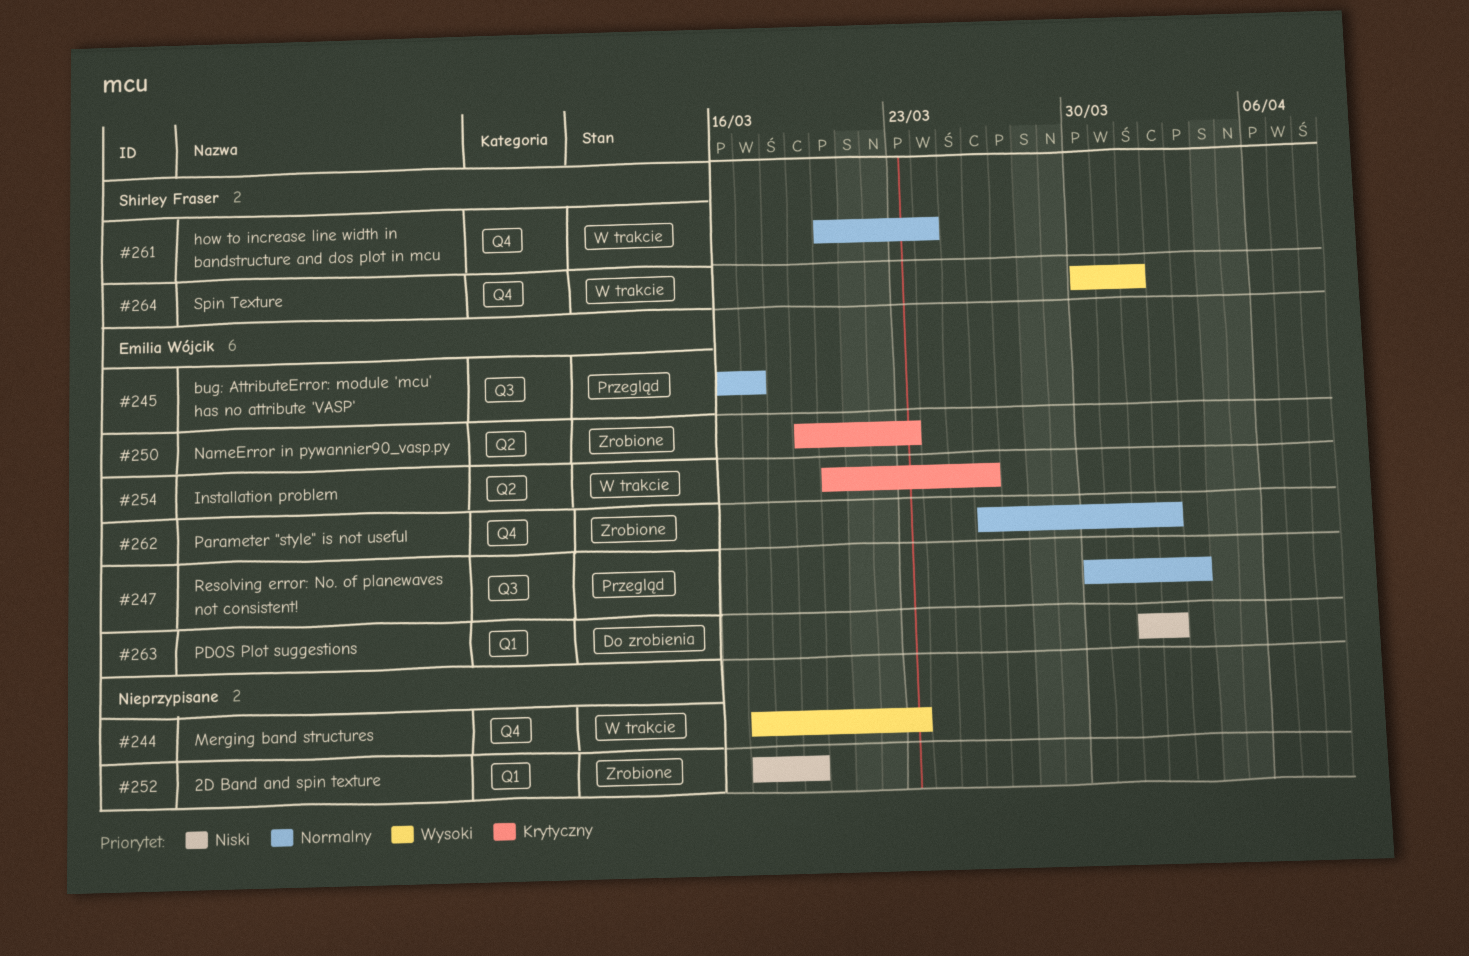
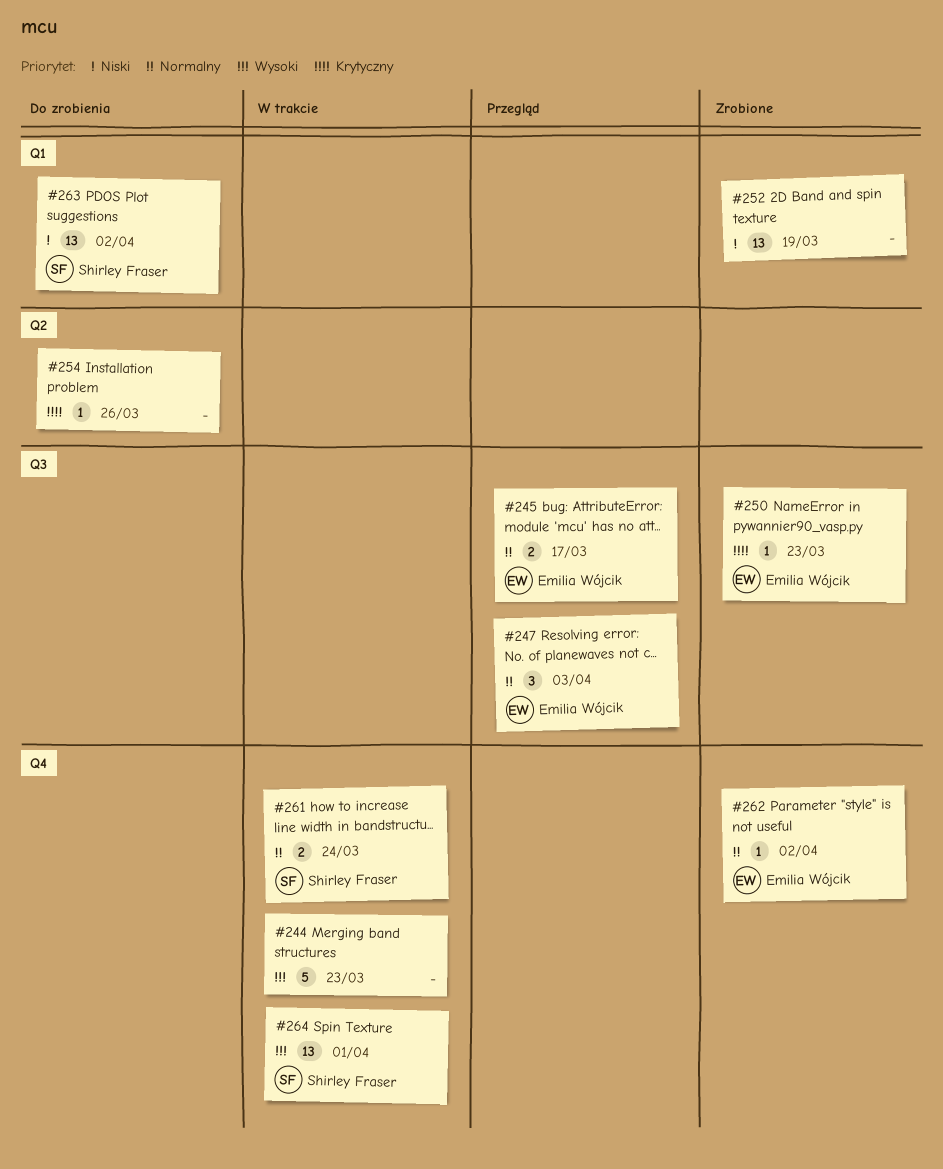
#250, label: Q2 -> Q3
#254, status: W trakcie -> Do zrobienia
#254, owner: Emilia Wójcik -> none
#263, owner: Emilia Wójcik -> Shirley Fraser

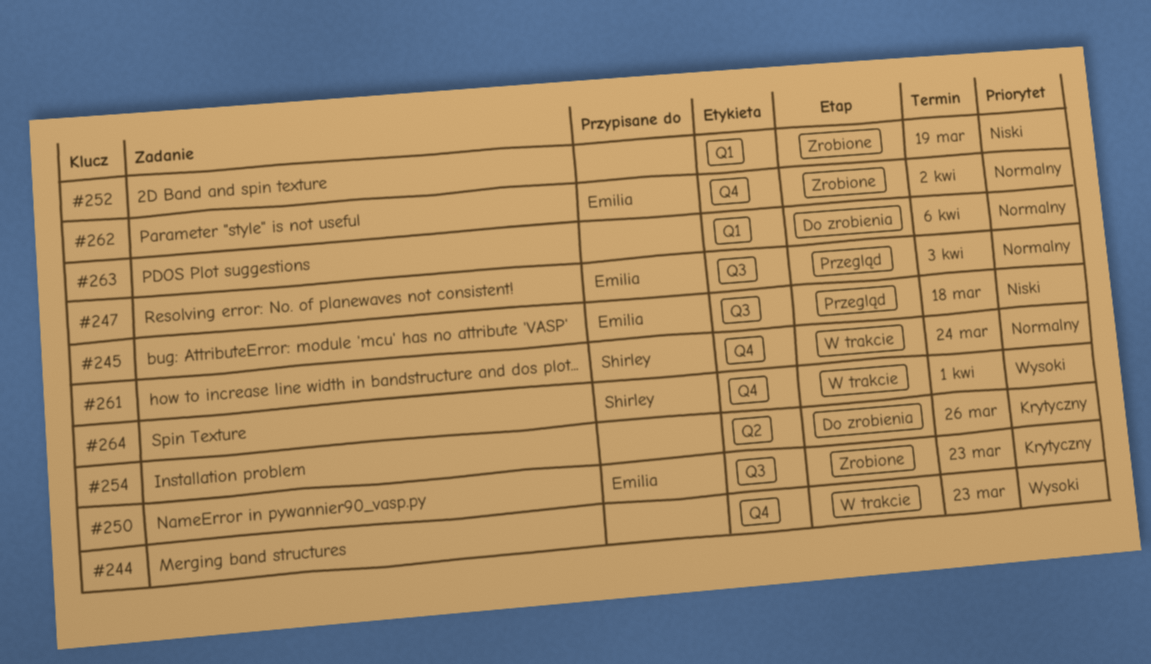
#245, priority: Normalny -> Niski
#245, due: Mar 17 -> Mar 18
#263, owner: Shirley Fraser -> none
#263, priority: Niski -> Normalny
#263, due: Apr 2 -> Apr 6

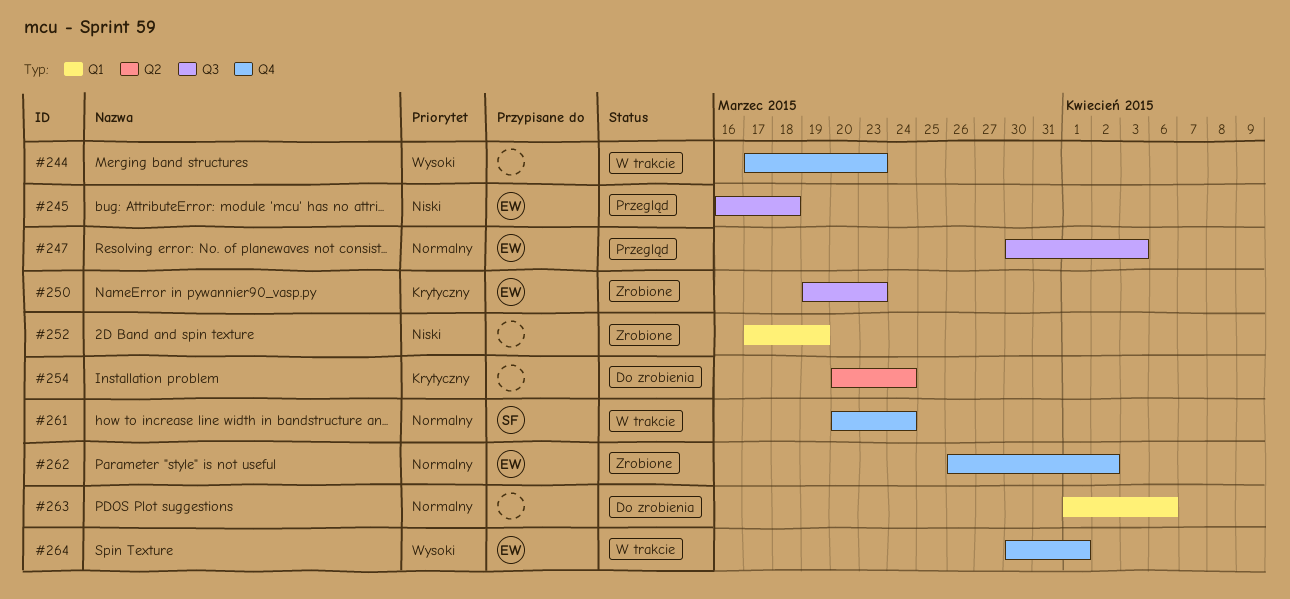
#254, due: Mar 26 -> Mar 24
#264, owner: Shirley -> Emilia

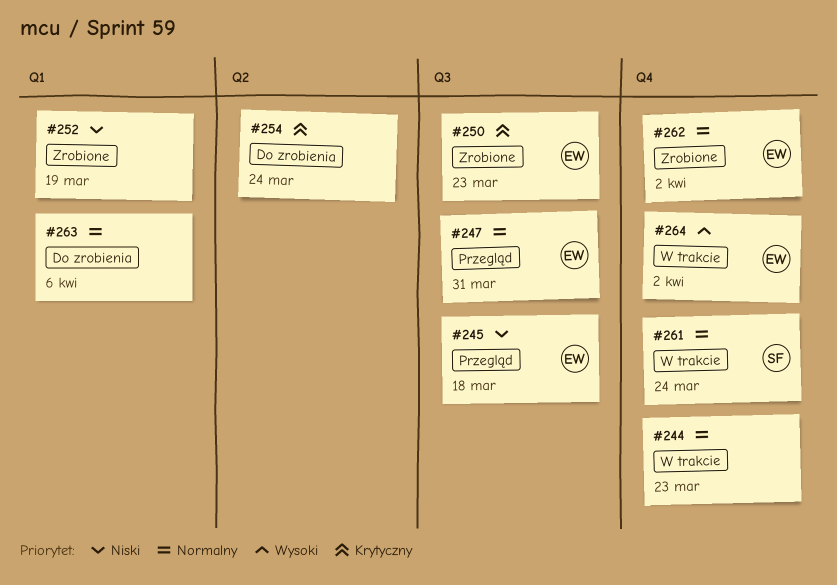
#244, priority: Wysoki -> Normalny
#247, due: Apr 3 -> Mar 31
#264, due: Apr 1 -> Apr 2

